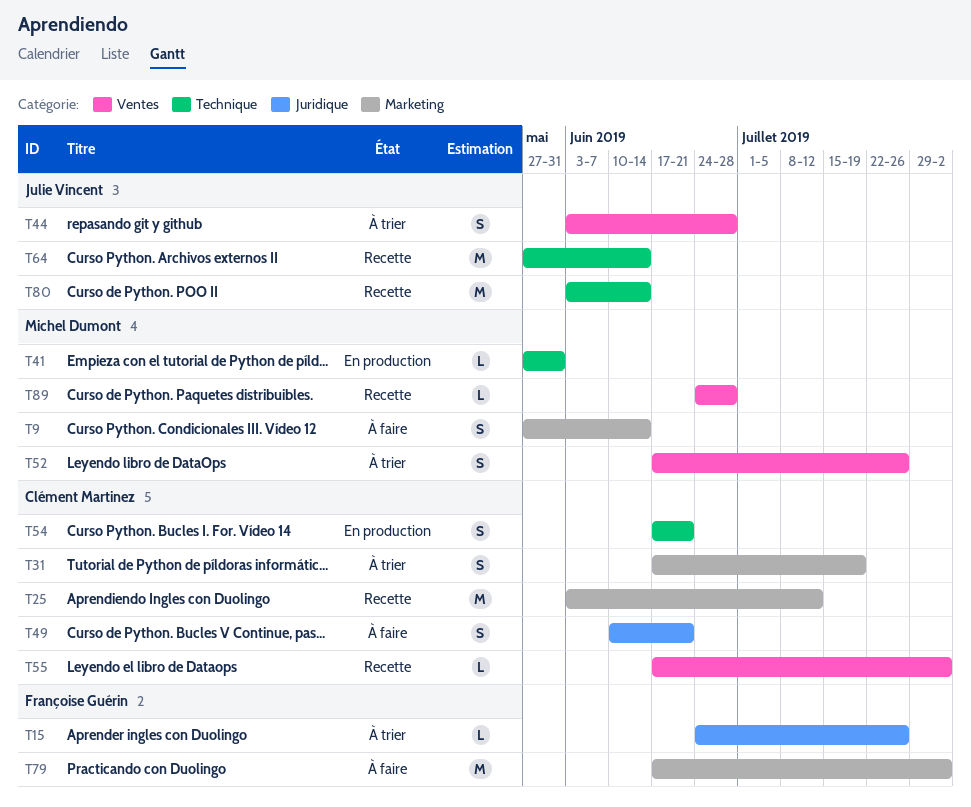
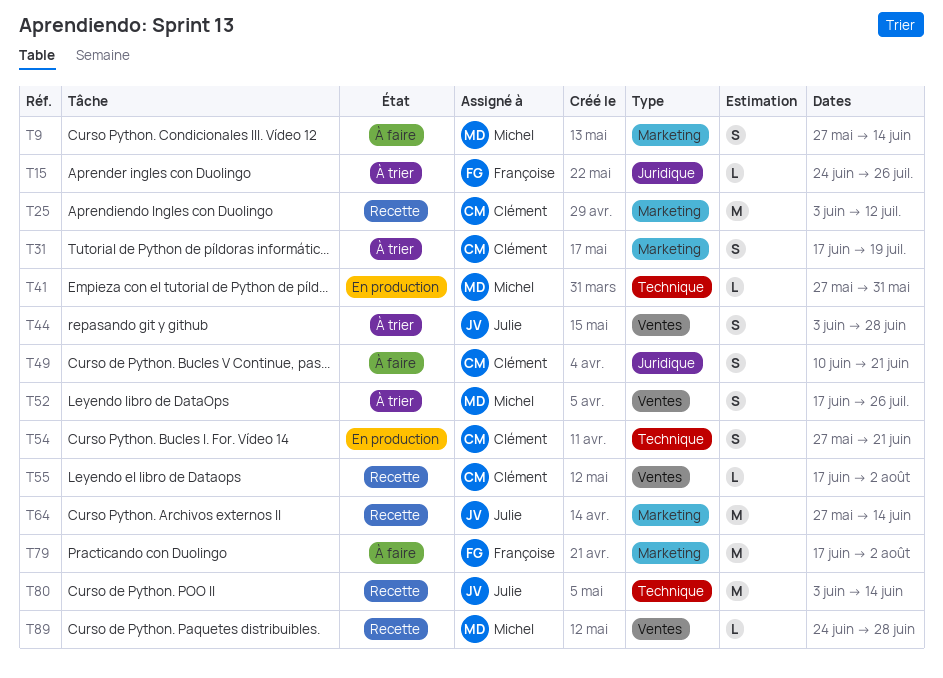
T54, start: Jun 17 -> May 27
T64, label: Technique -> Marketing

